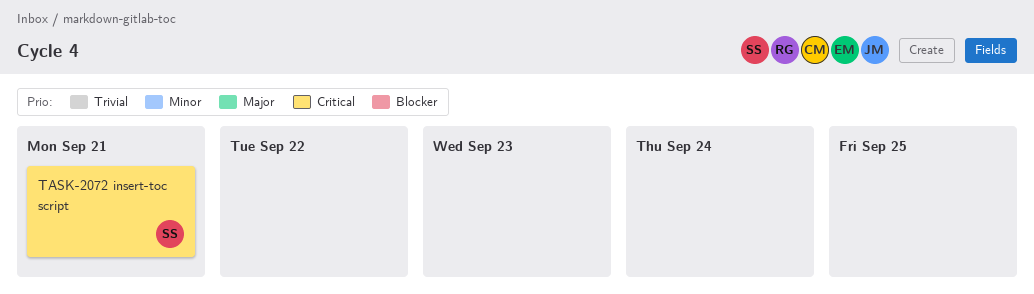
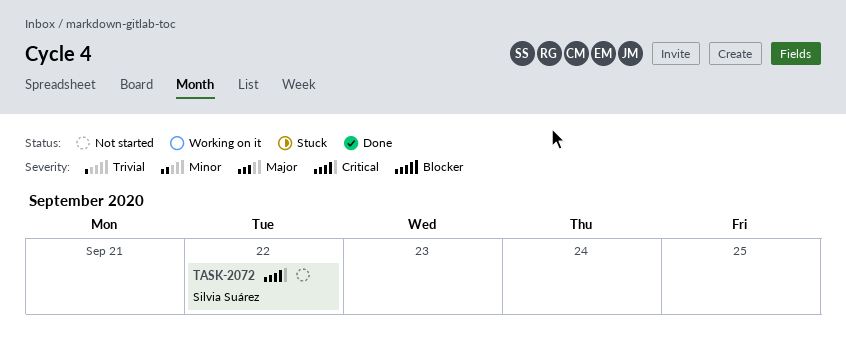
TASK-2072, due: Sep 21 -> Sep 22

